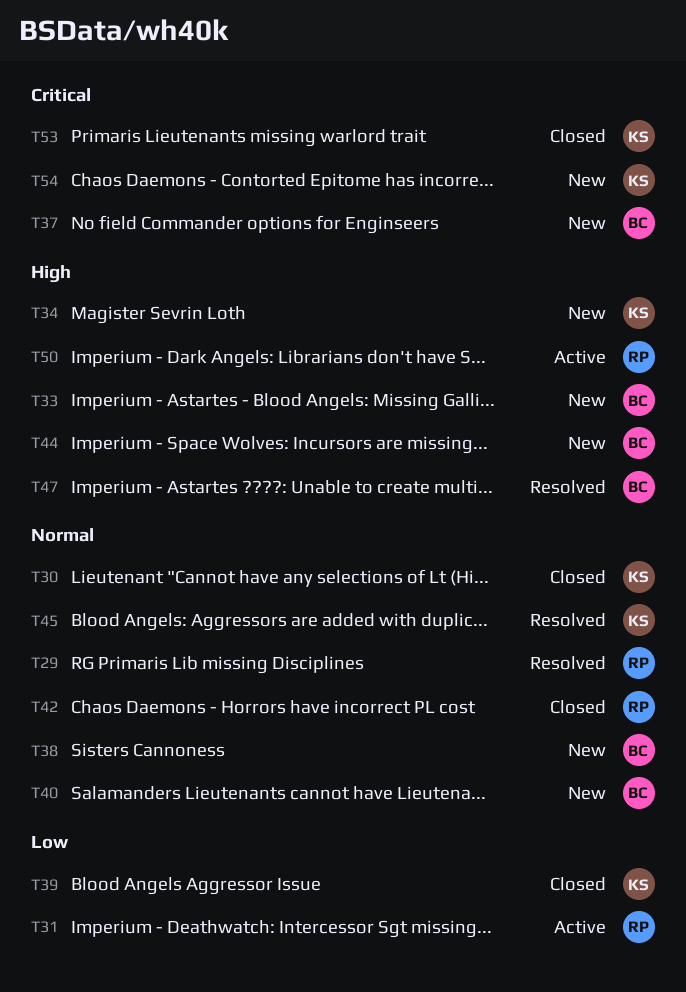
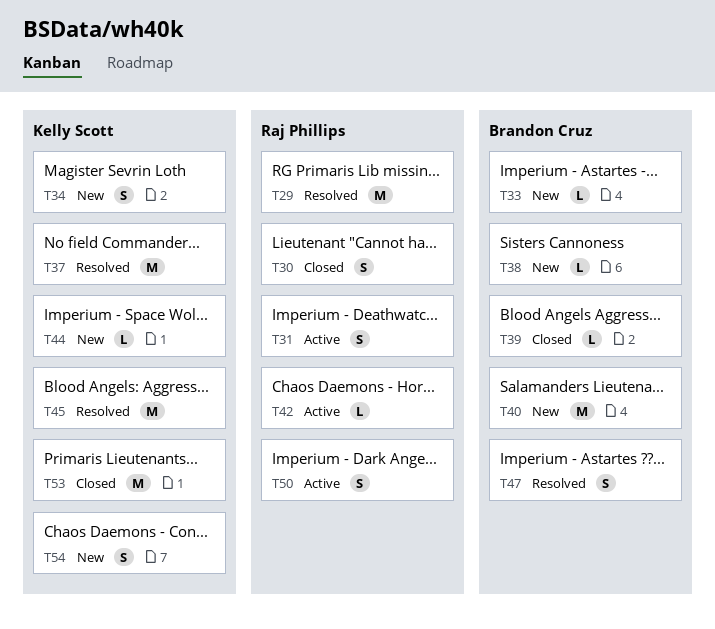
T30, owner: Kelly Scott -> Raj Phillips
T37, status: New -> Resolved
T37, owner: Brandon Cruz -> Kelly Scott
T39, owner: Kelly Scott -> Brandon Cruz
T42, status: Closed -> Active
T44, owner: Brandon Cruz -> Kelly Scott

